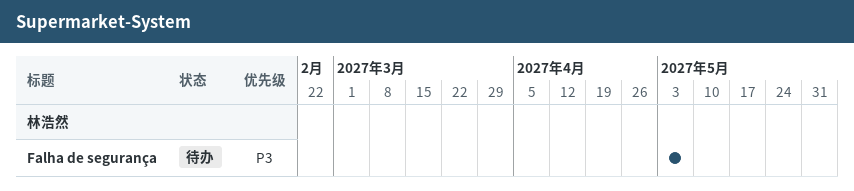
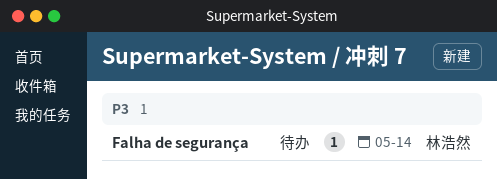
Falha de segurança, due: May 7 -> May 14

